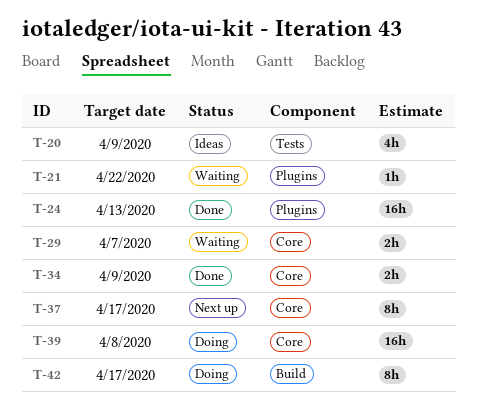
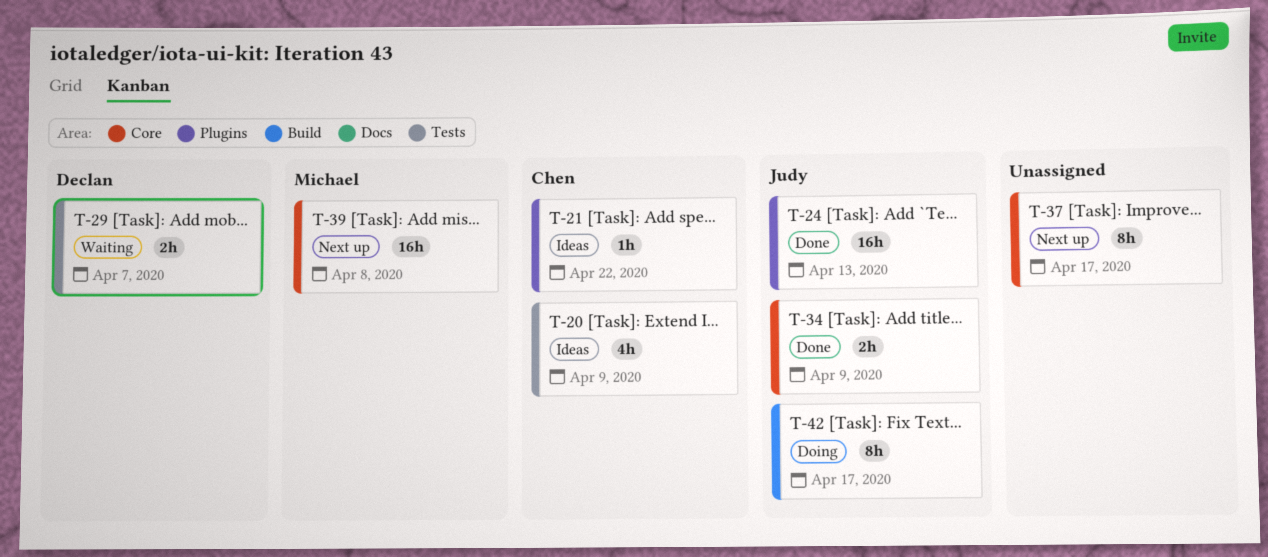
T-21, status: Waiting -> Ideas
T-29, label: Core -> Tests
T-39, status: Doing -> Next up

